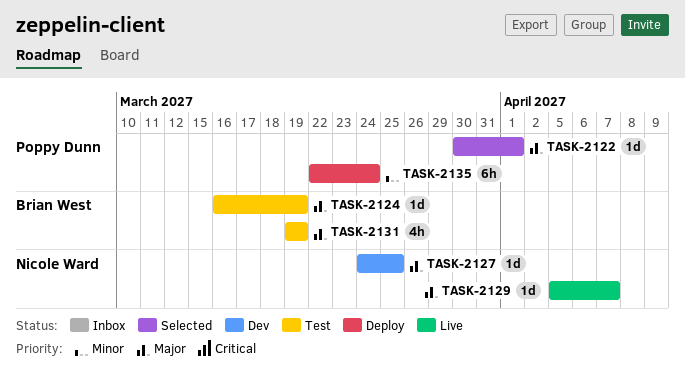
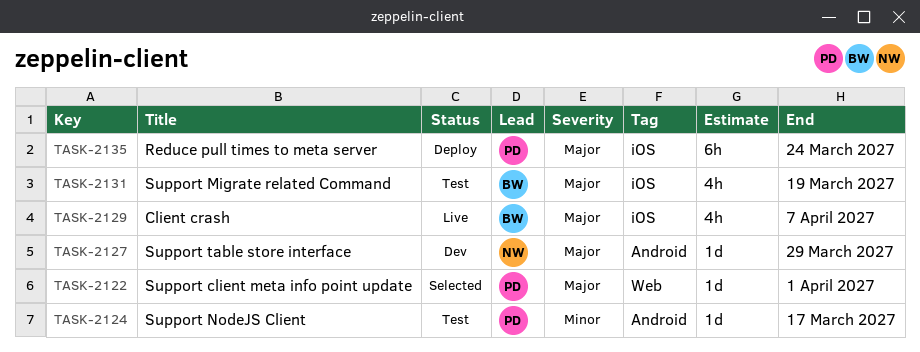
TASK-2124, owner: Brian West -> Poppy Dunn
TASK-2124, priority: Major -> Minor
TASK-2124, due: Mar 19 -> Mar 17
TASK-2127, due: Mar 25 -> Mar 29
TASK-2129, owner: Nicole Ward -> Brian West
TASK-2129, estimate: 1d -> 4h
TASK-2135, priority: Minor -> Major

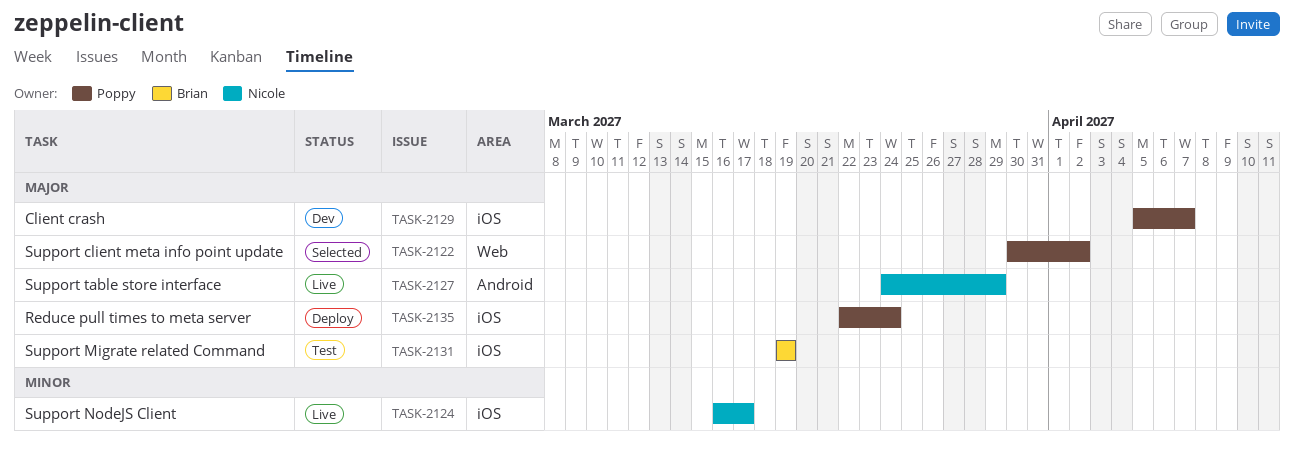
TASK-2122, due: Apr 1 -> Apr 2
TASK-2124, status: Test -> Live
TASK-2124, owner: Poppy -> Nicole
TASK-2124, label: Android -> iOS
TASK-2127, status: Dev -> Live
TASK-2129, status: Live -> Dev
TASK-2129, owner: Brian -> Poppy

